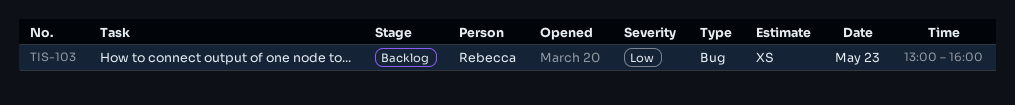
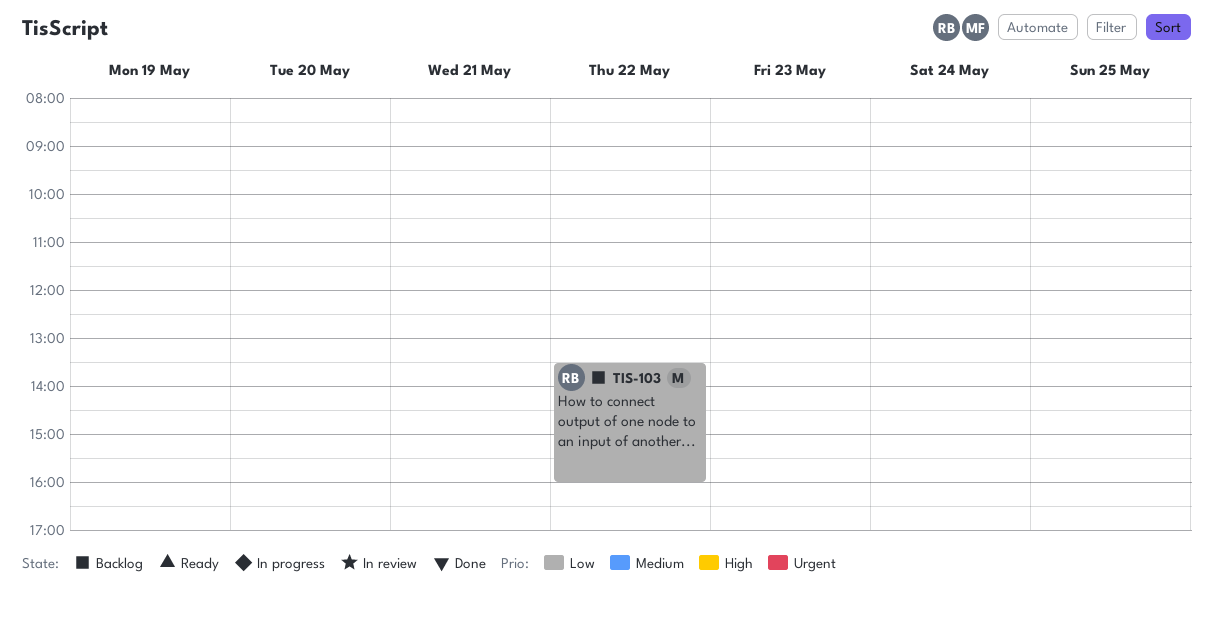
TIS-103, estimate: XS -> M
TIS-103, day: May 23 -> May 22
TIS-103, begins: 13:00 -> 13:30

